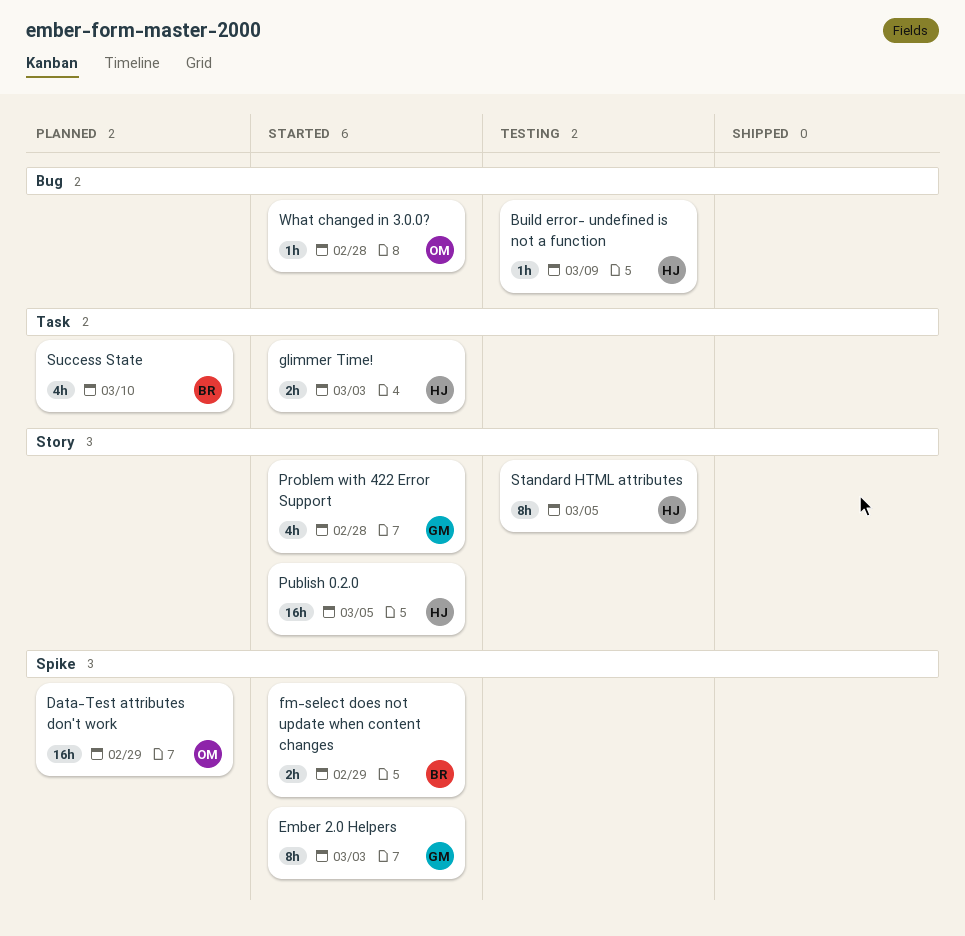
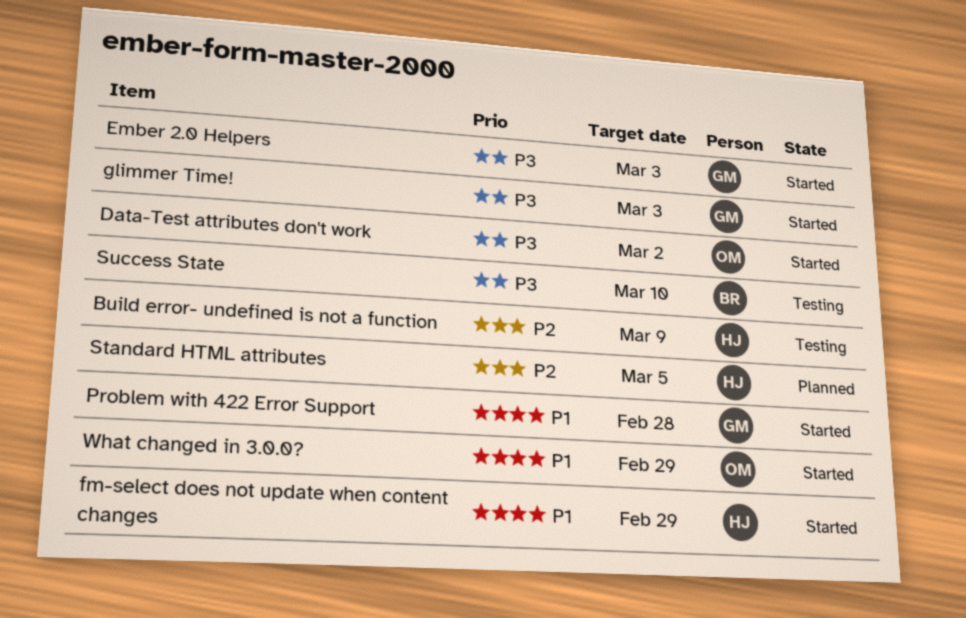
Data-Test attributes don't work, status: Planned -> Started
Data-Test attributes don't work, due: Feb 29 -> Mar 2
fm-select does not update when content changes, owner: BR -> HJ
glimmer Time!, owner: HJ -> GM
Publish 0.2.0: present -> none
Standard HTML attributes, status: Testing -> Planned
Success State, status: Planned -> Testing
What changed in 3.0.0?, due: Feb 28 -> Feb 29

